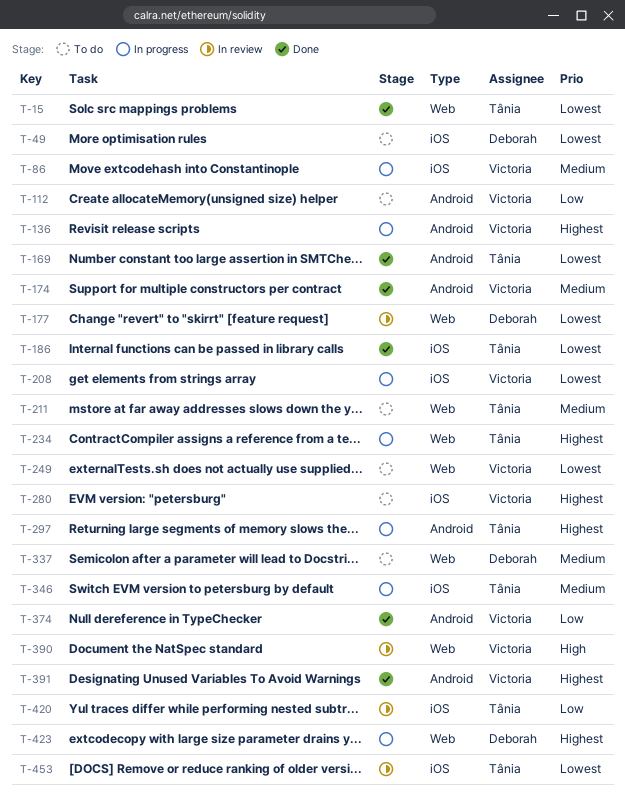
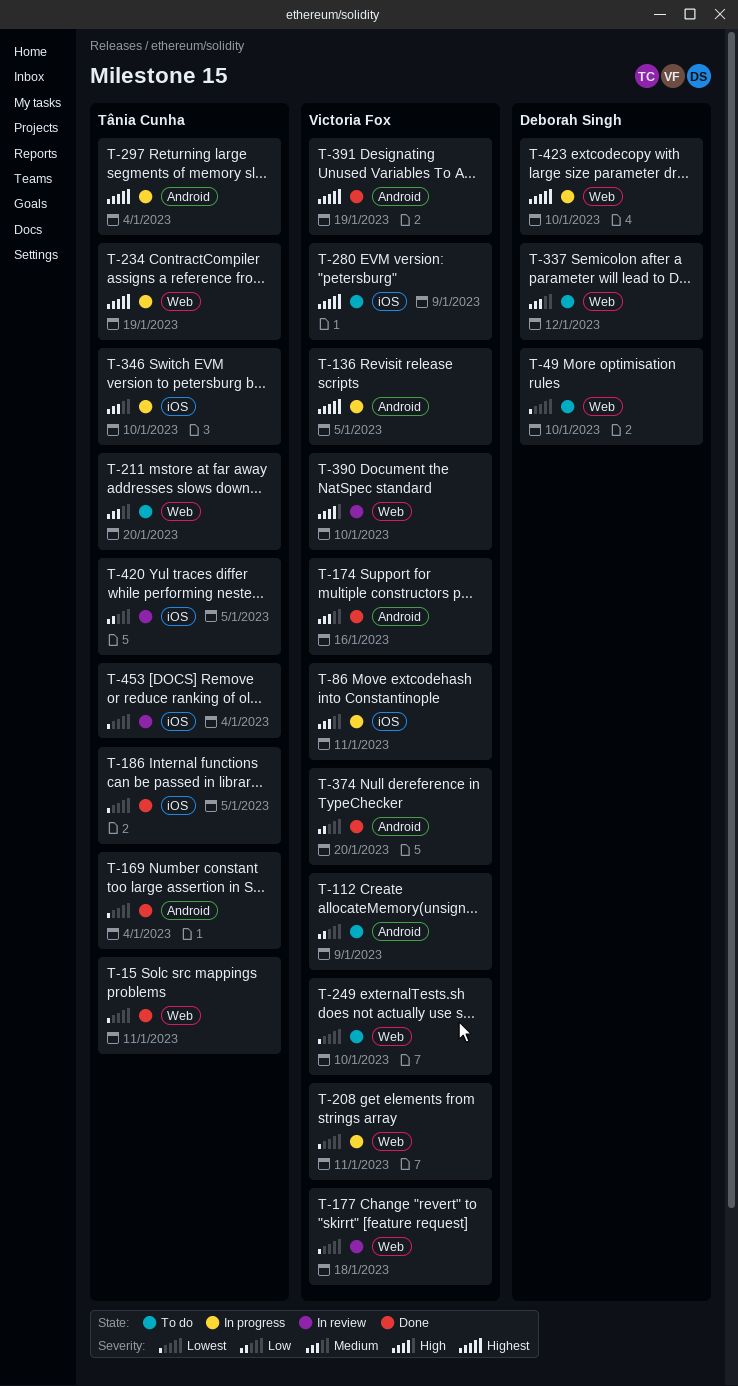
T-49, label: iOS -> Web
T-177, owner: Deborah Singh -> Victoria Fox
T-208, label: iOS -> Web

